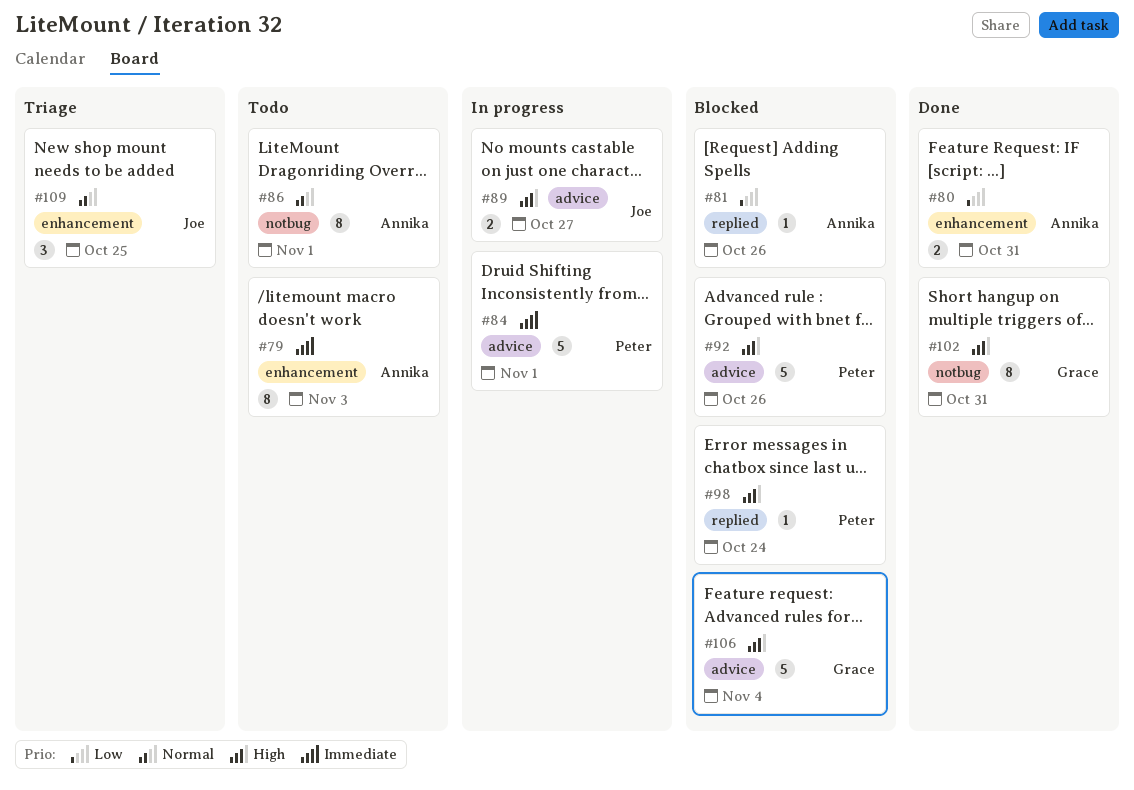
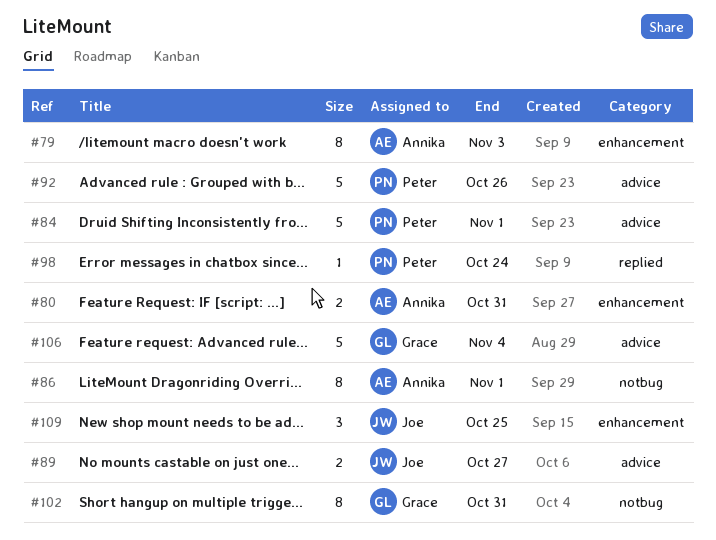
#81: present -> none

